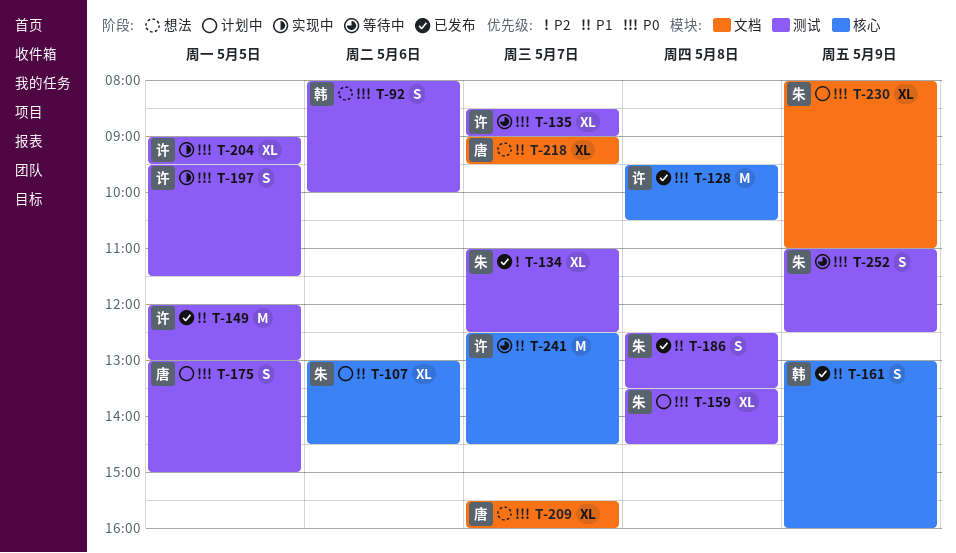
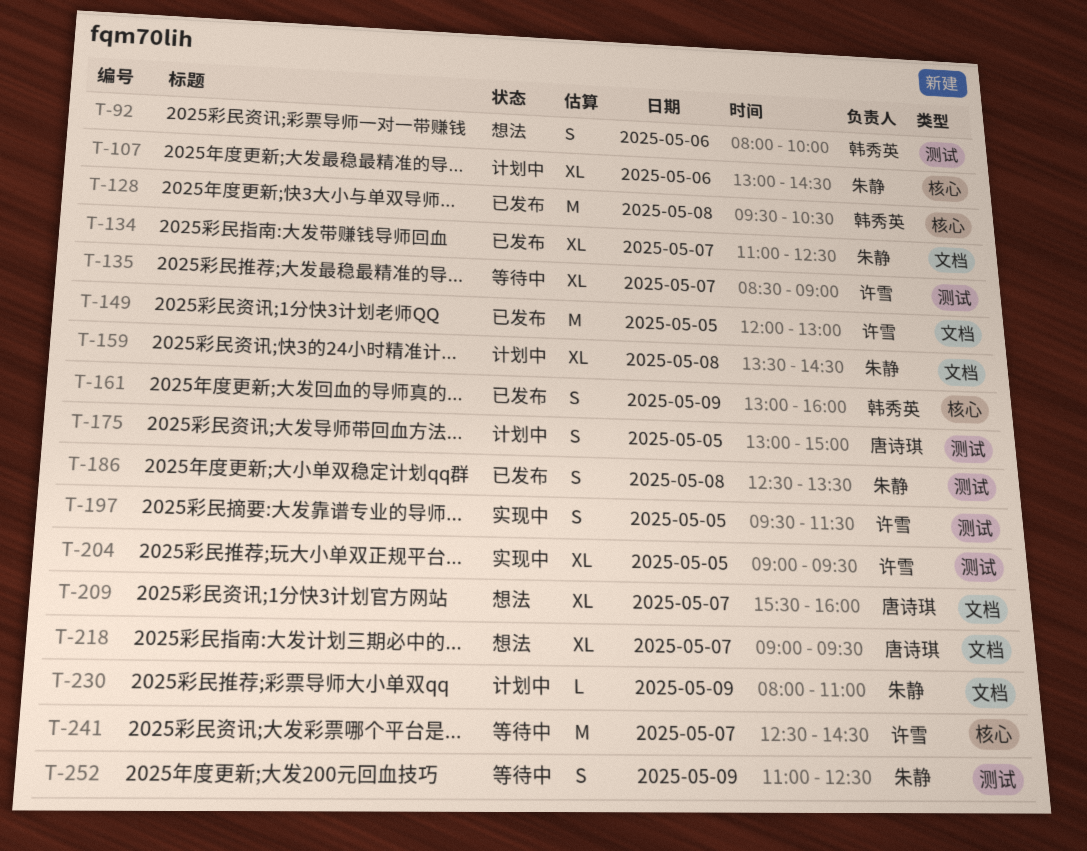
T-128, owner: 许雪 -> 韩秀英
T-134, label: 测试 -> 文档
T-149, label: 测试 -> 文档
T-159, label: 测试 -> 文档
T-230, estimate: XL -> L

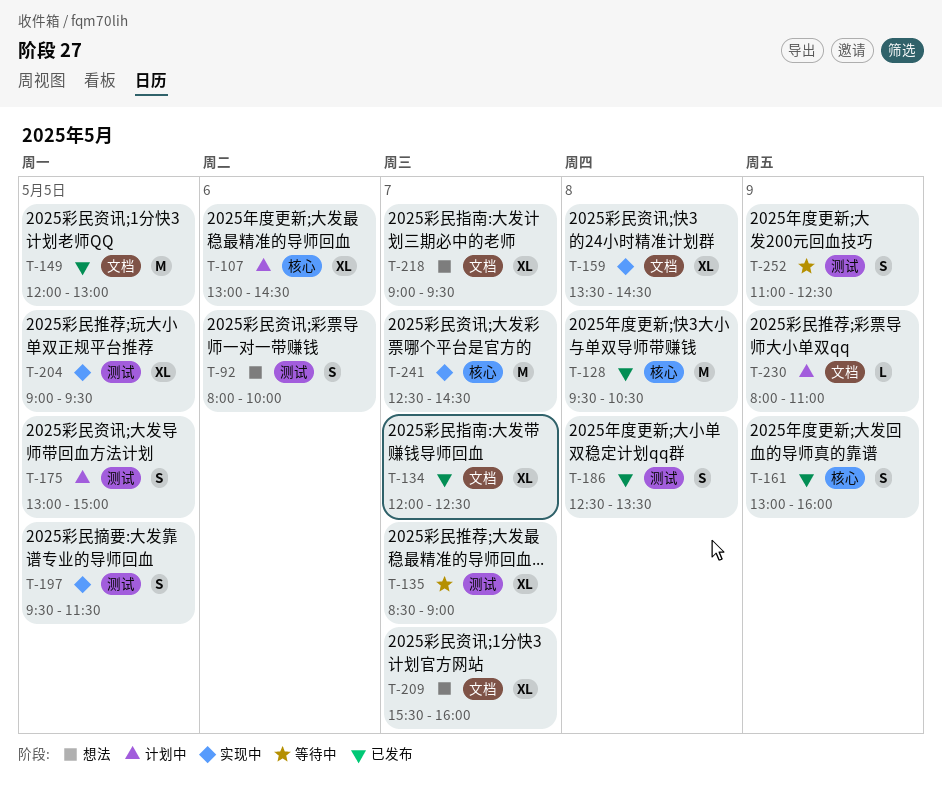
T-134, begins: 11:00 -> 12:00
T-159, status: 计划中 -> 实现中
T-241, status: 等待中 -> 实现中

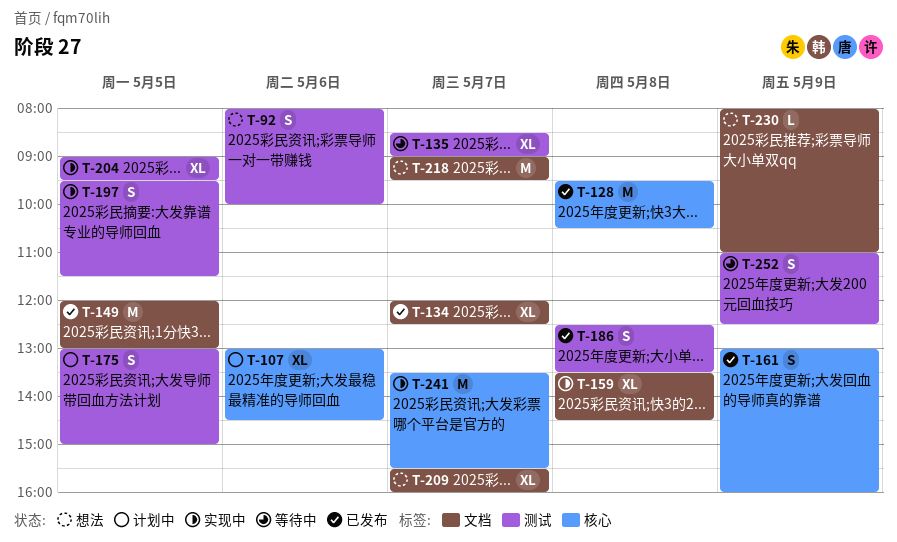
T-218, estimate: XL -> M
T-230, status: 计划中 -> 想法
T-241, begins: 12:30 -> 13:30
T-241, ends: 14:30 -> 15:30

